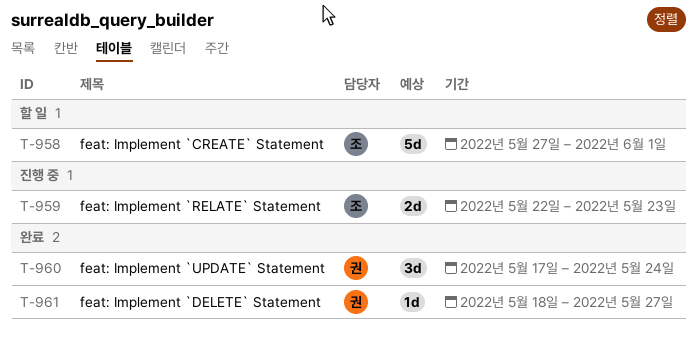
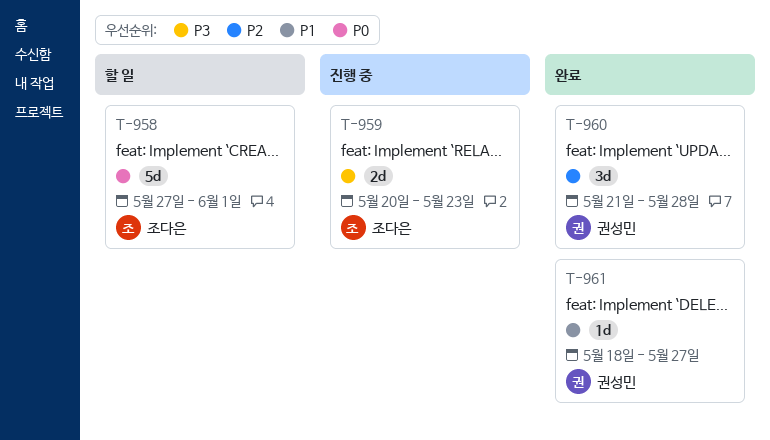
T-959, start: May 22 -> May 20
T-960, start: May 17 -> May 21
T-960, due: May 24 -> May 28

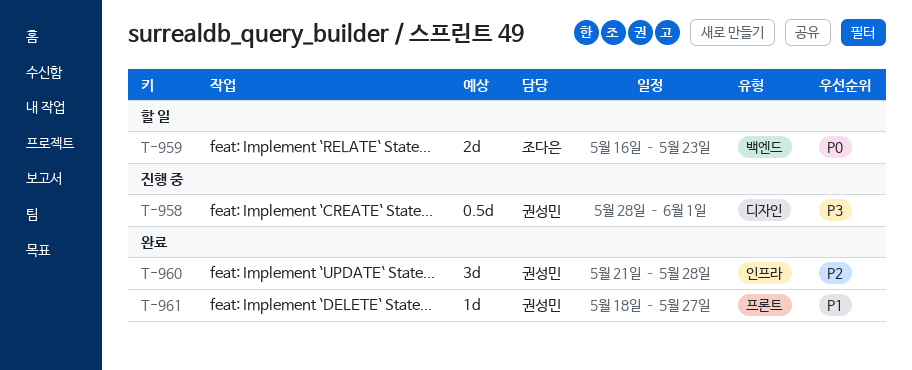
T-958, status: 할 일 -> 진행 중
T-958, owner: 조다은 -> 권성민
T-958, priority: P0 -> P3
T-958, estimate: 5d -> 0.5d
T-958, start: May 27 -> May 28
T-959, status: 진행 중 -> 할 일
T-959, priority: P3 -> P0
T-959, start: May 20 -> May 16

